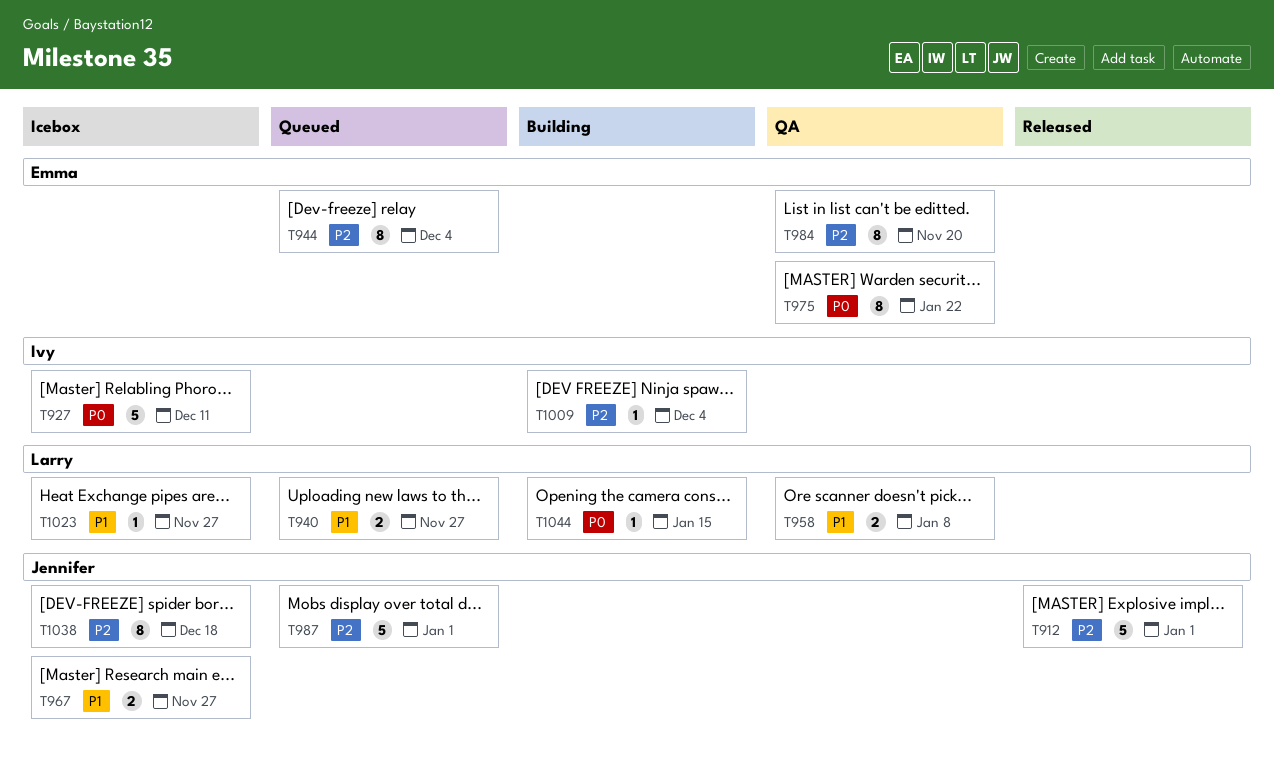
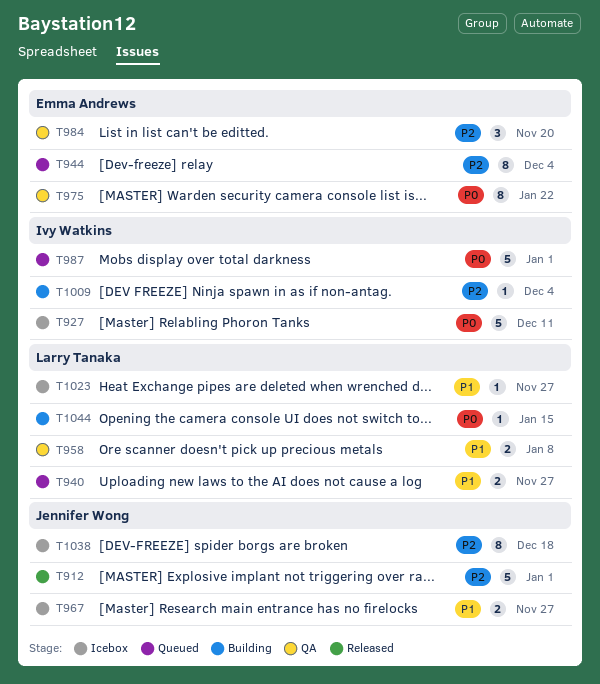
T984, estimate: 8 -> 3
T987, owner: Jennifer Wong -> Ivy Watkins
T987, priority: P2 -> P0

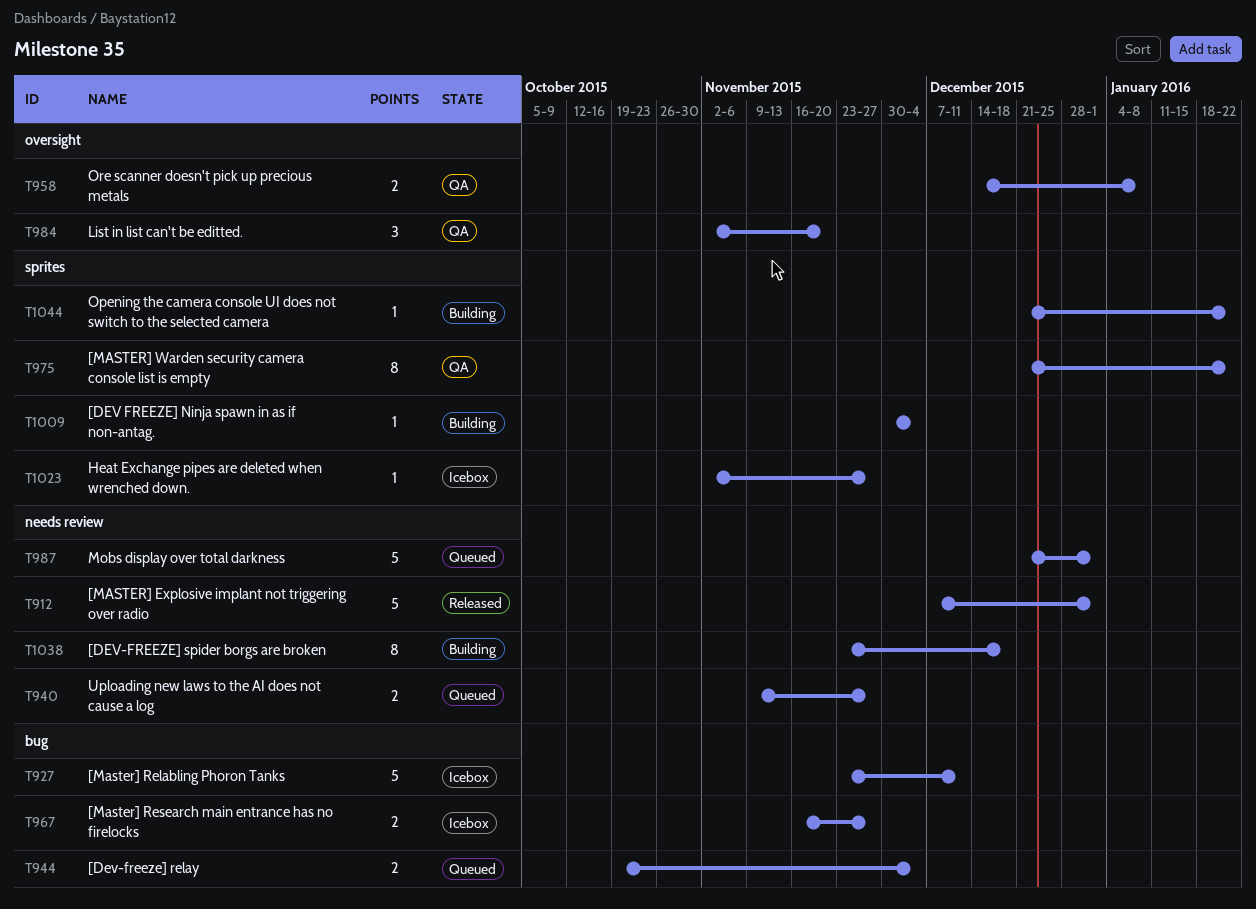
T944, estimate: 8 -> 2
T1038, status: Icebox -> Building
T1044, due: Jan 15 -> Jan 22

